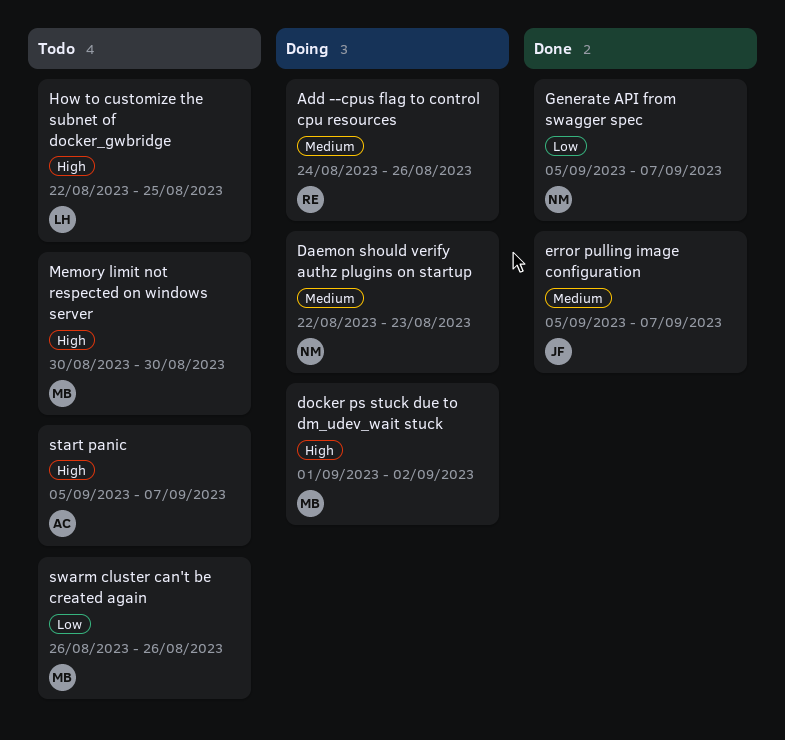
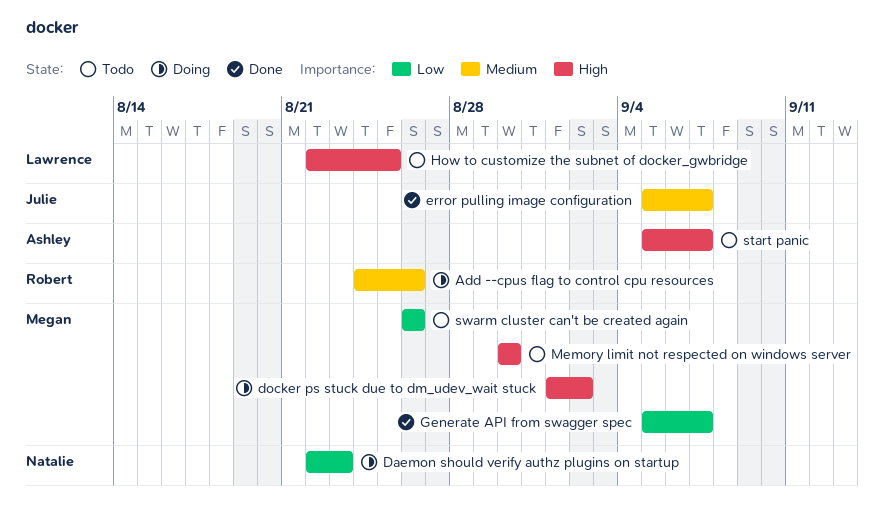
Daemon should verify authz plugins on startup, priority: Medium -> Low
Generate API from swagger spec, owner: Natalie -> Megan

